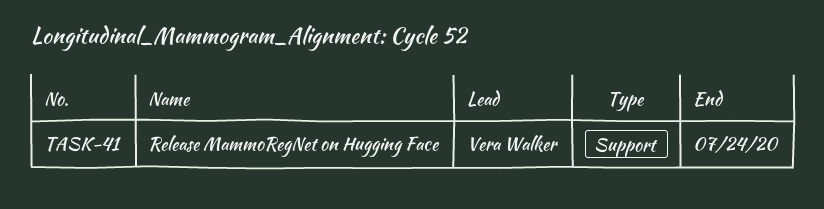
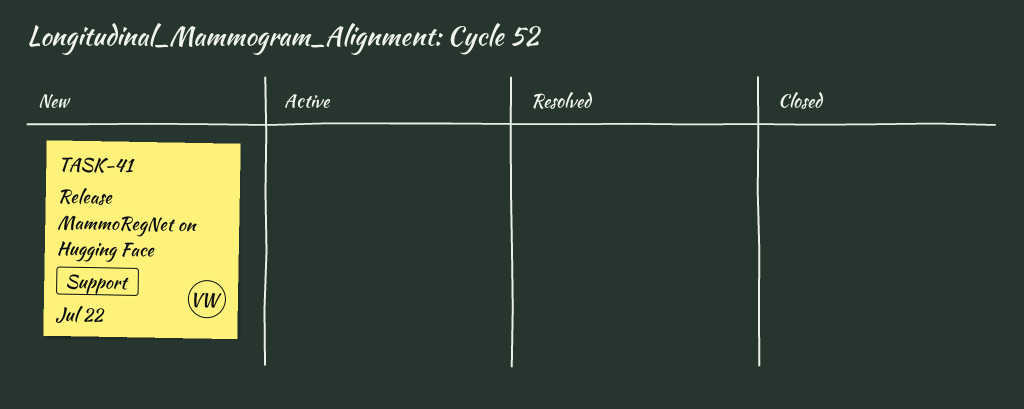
TASK-41, due: Jul 24 -> Jul 22

